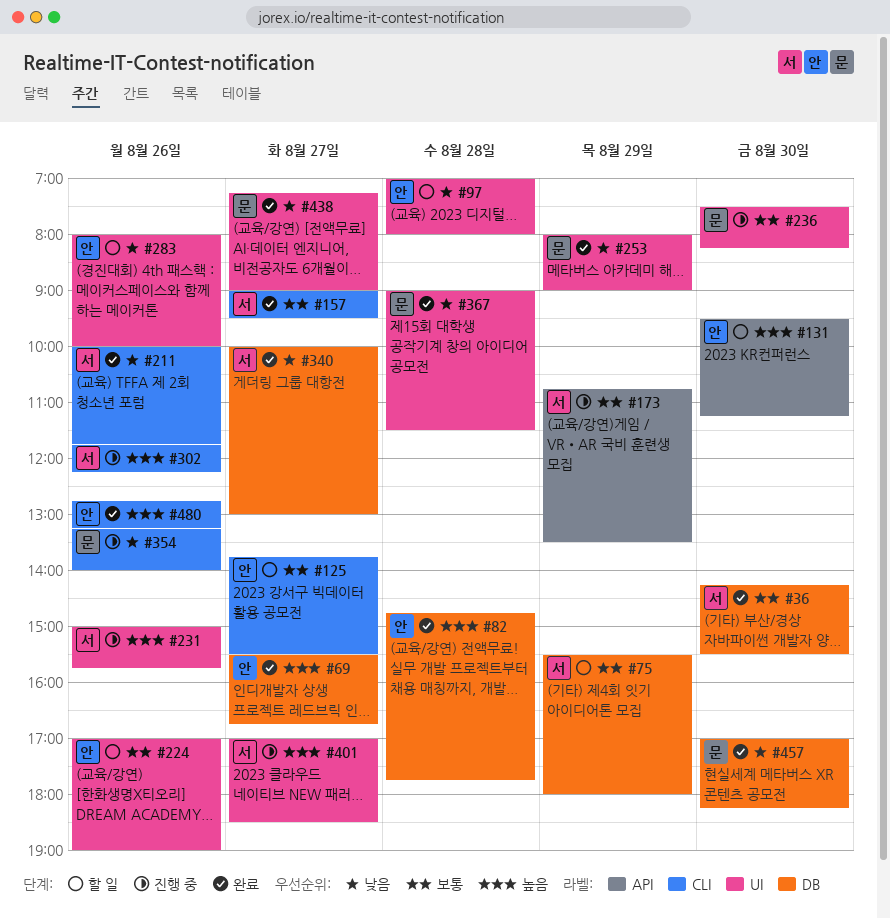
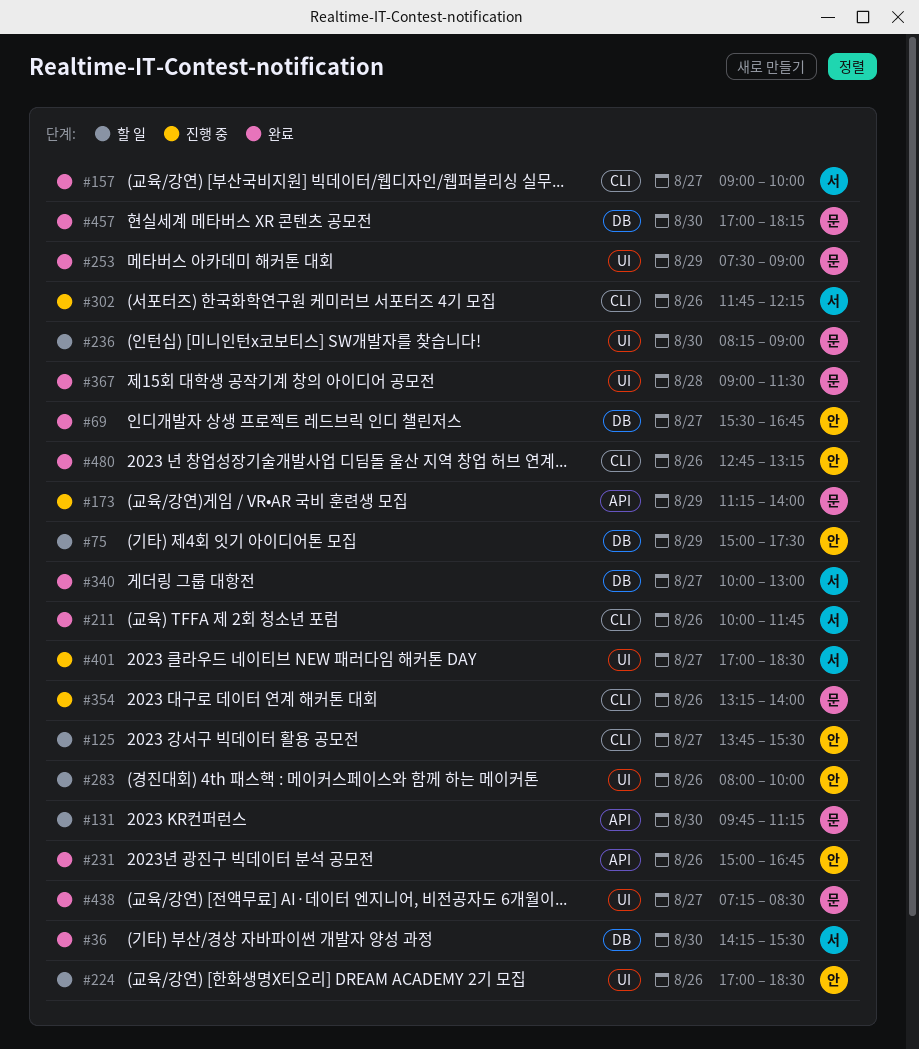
#75, owner: 서 -> 안
#75, begins: 15:30 -> 15:00
#75, ends: 18:00 -> 17:30
#82: present -> none
#97: present -> none
#131, owner: 안 -> 문
#131, begins: 09:30 -> 09:45
#157, ends: 09:30 -> 10:00
#173, owner: 서 -> 문
#173, begins: 10:45 -> 11:15
#173, ends: 13:30 -> 14:00
#224, ends: 19:00 -> 18:30
#231, status: 진행 중 -> 완료
#231, owner: 서 -> 안
#231, label: UI -> API
#231, ends: 15:45 -> 16:45
#236, status: 진행 중 -> 할 일
#236, begins: 07:30 -> 08:15
#236, ends: 08:15 -> 09:00
#253, begins: 08:00 -> 07:30
#438, ends: 09:00 -> 08:30

